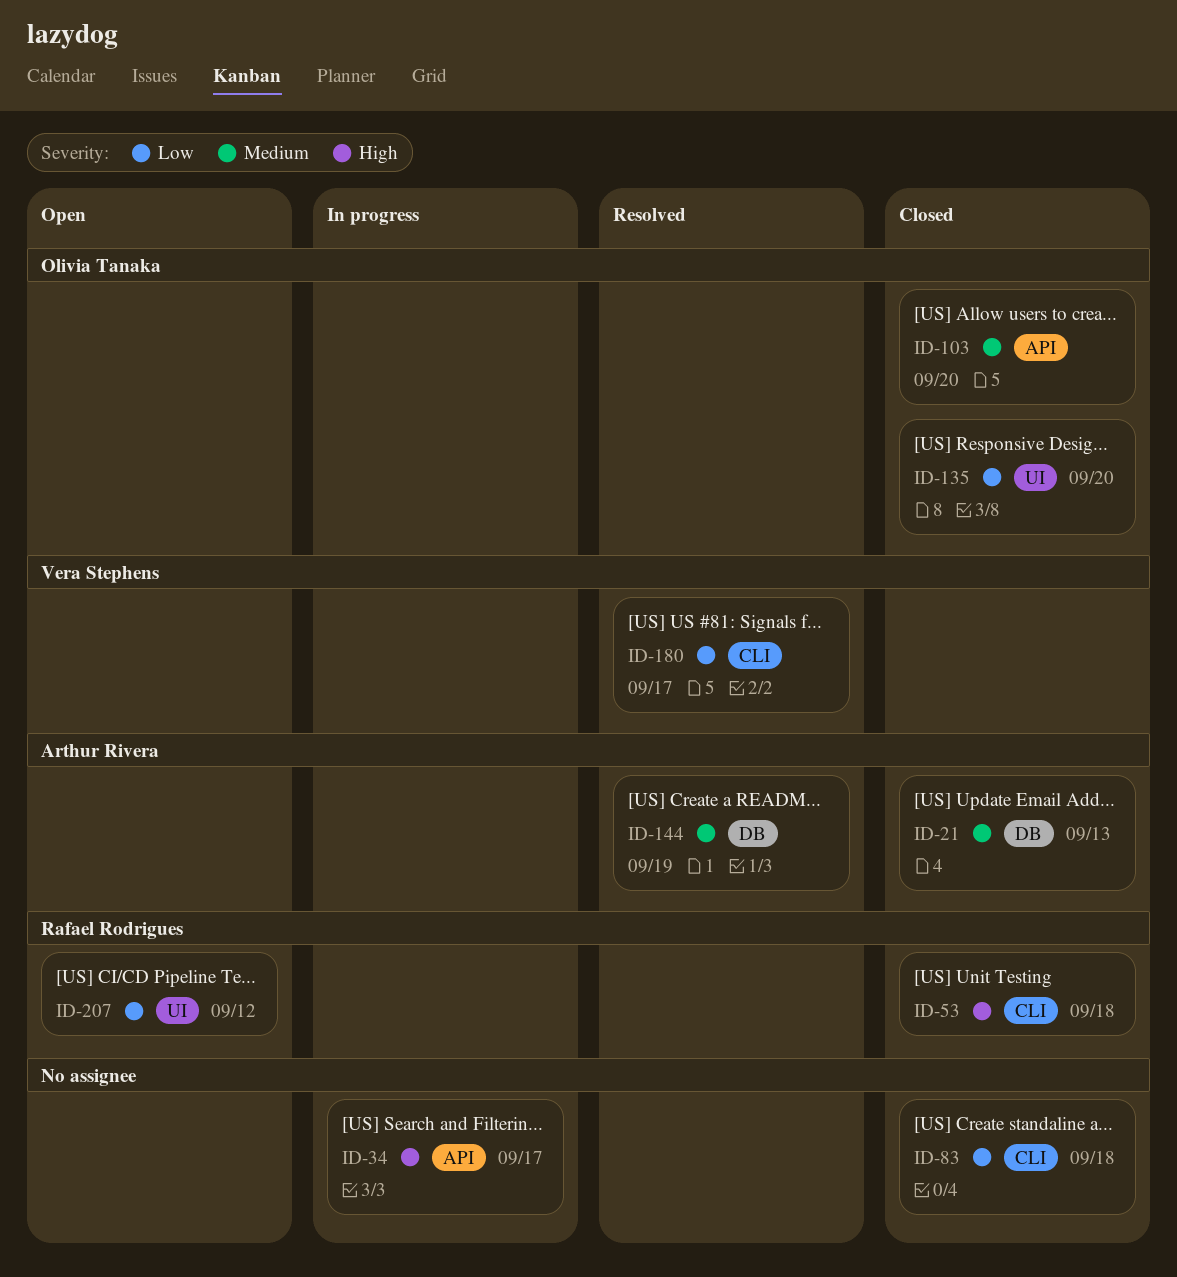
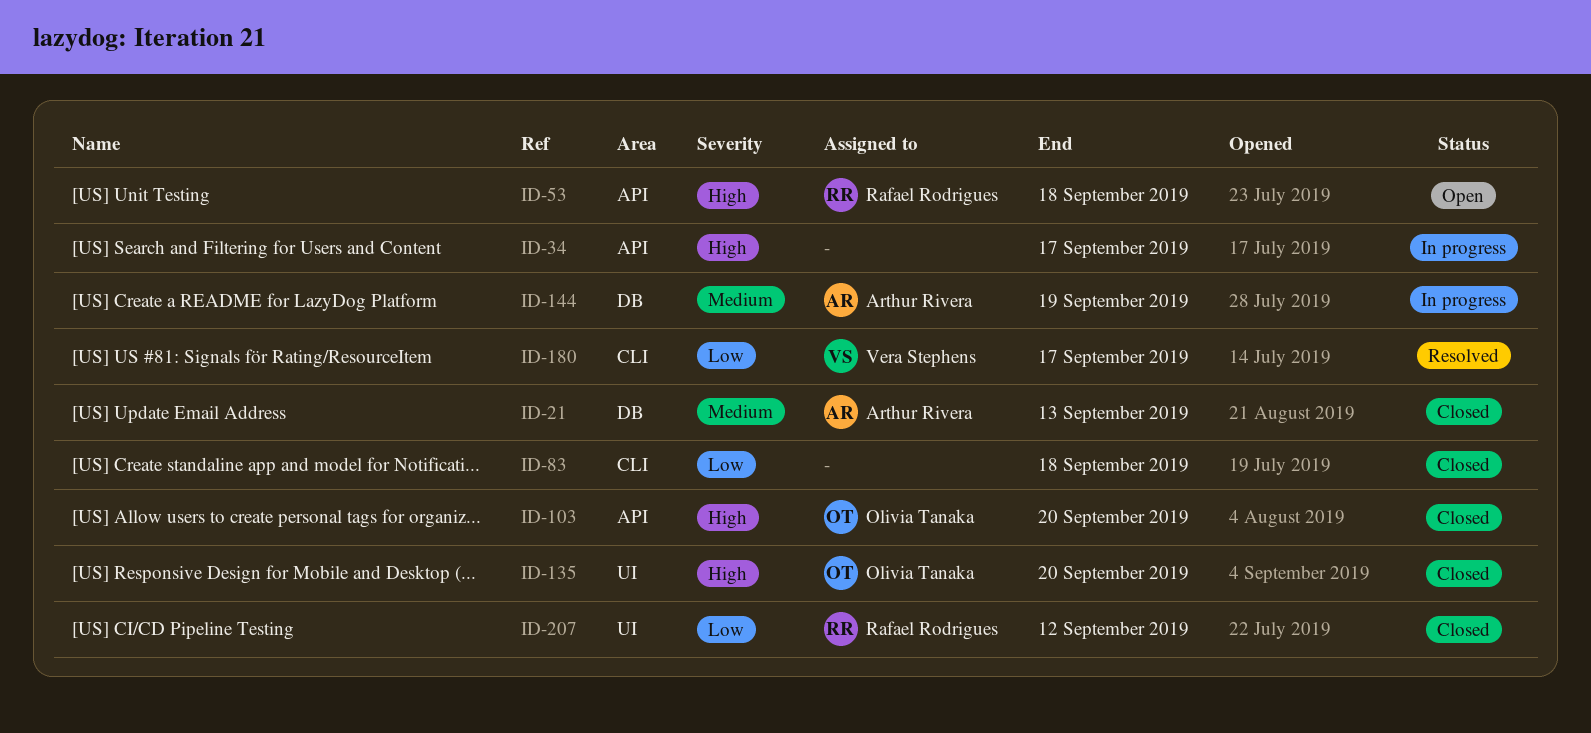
ID-53, status: Closed -> Open
ID-53, label: CLI -> API
ID-103, priority: Medium -> High
ID-135, priority: Low -> High
ID-144, status: Resolved -> In progress
ID-207, status: Open -> Closed

